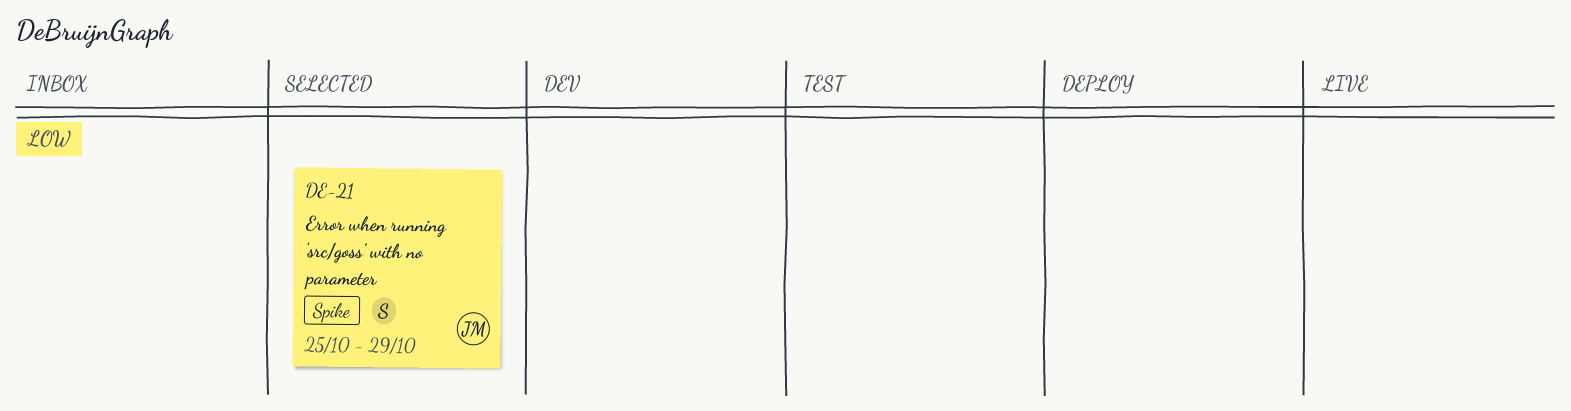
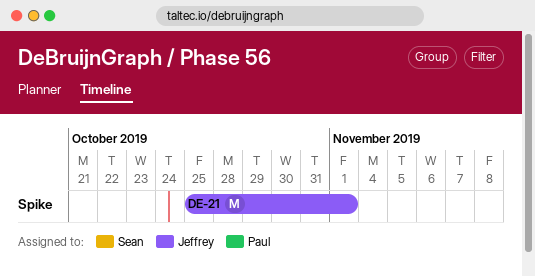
DE-21, estimate: S -> M
DE-21, due: Oct 29 -> Nov 1

